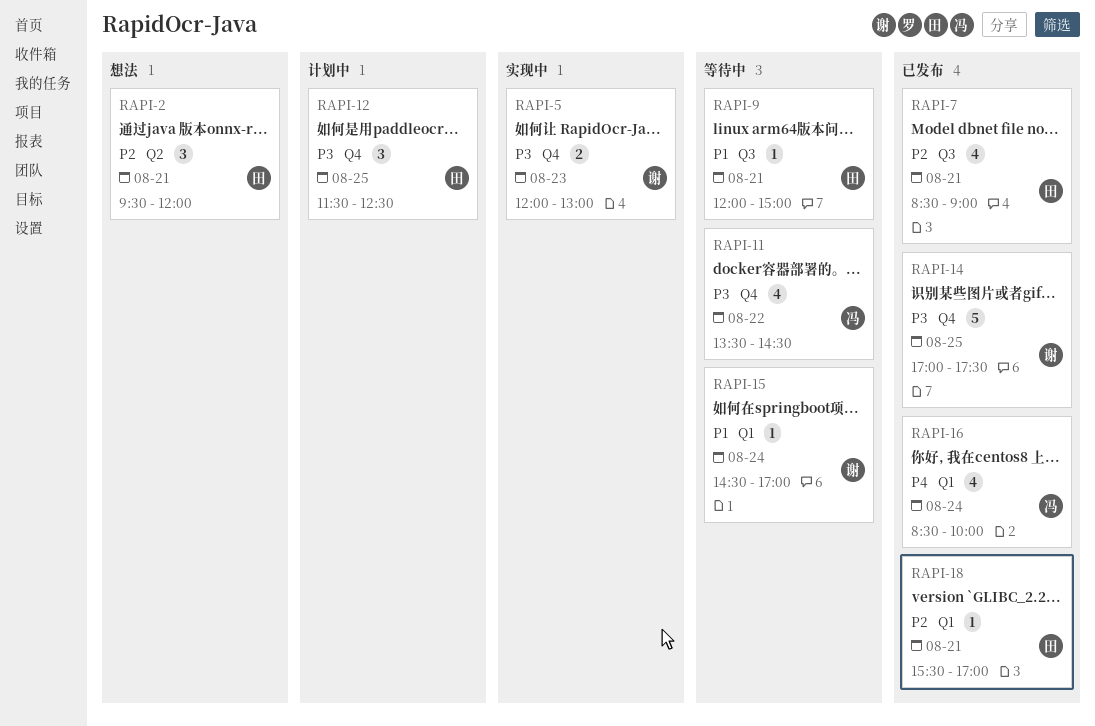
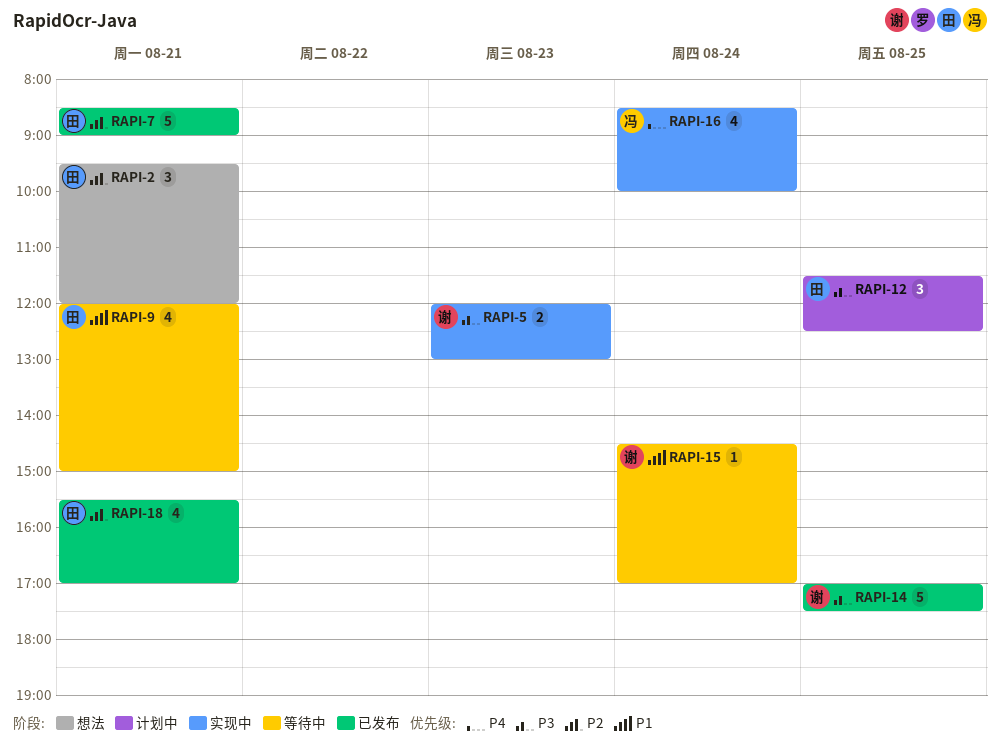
RAPI-7, estimate: 4 -> 5
RAPI-9, estimate: 1 -> 4
RAPI-11: present -> none
RAPI-16, status: 已发布 -> 实现中
RAPI-18, estimate: 1 -> 4

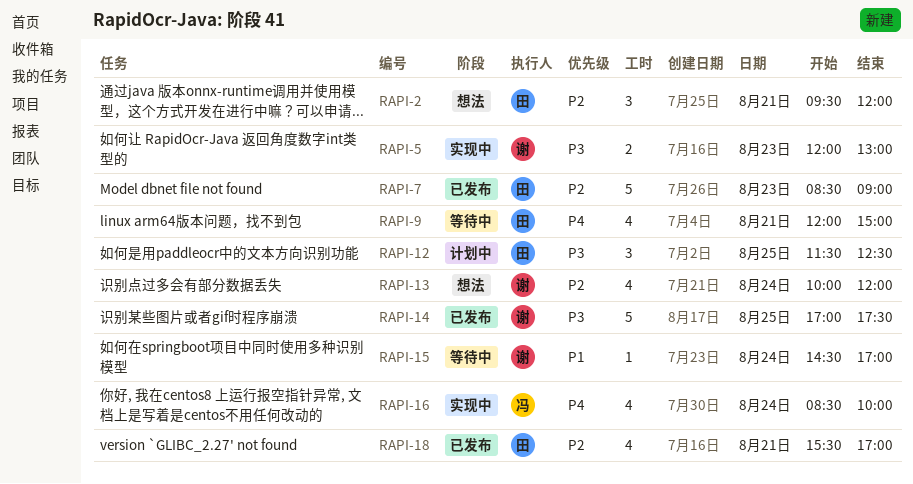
RAPI-7, day: Aug 21 -> Aug 23
RAPI-9, priority: P1 -> P4
RAPI-13: none -> present

